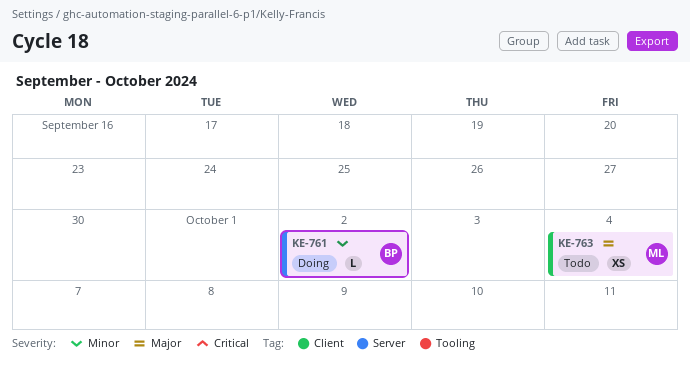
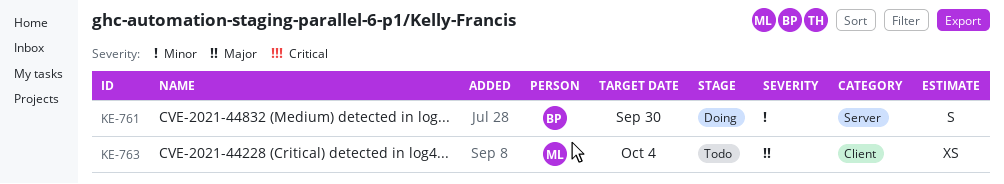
KE-761, estimate: L -> S
KE-761, due: Oct 2 -> Sep 30

